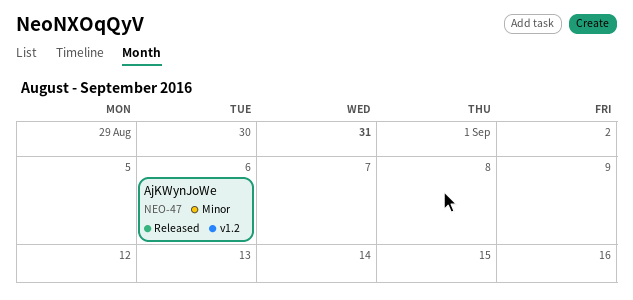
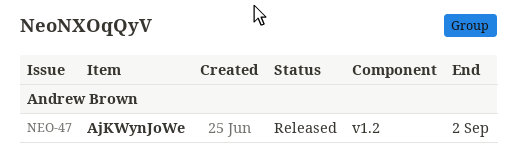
NEO-47, due: Sep 6 -> Sep 2

